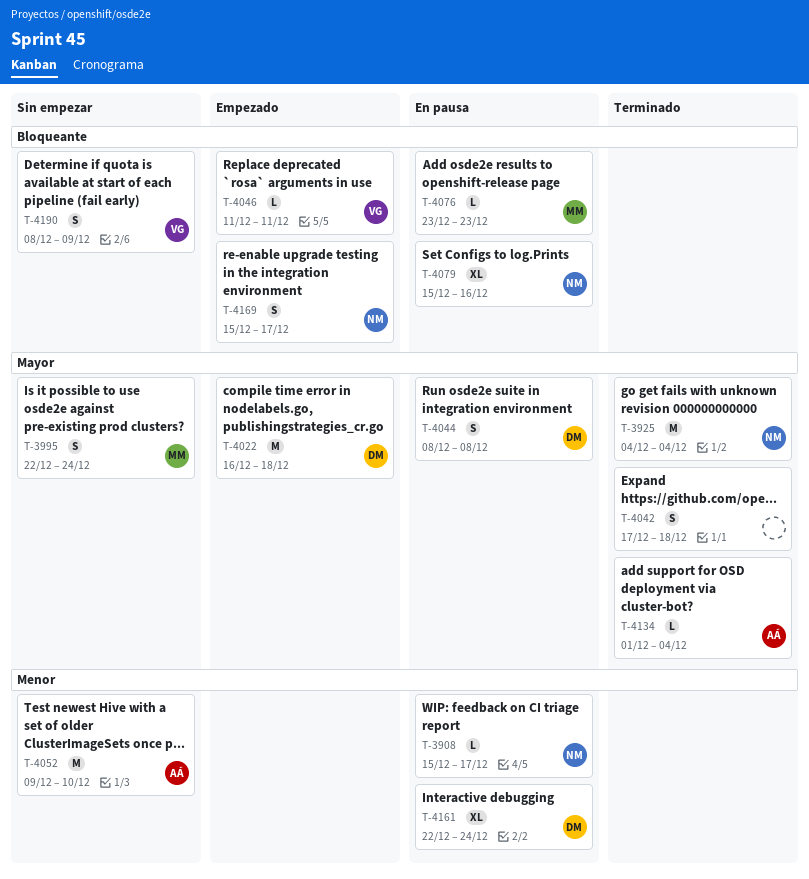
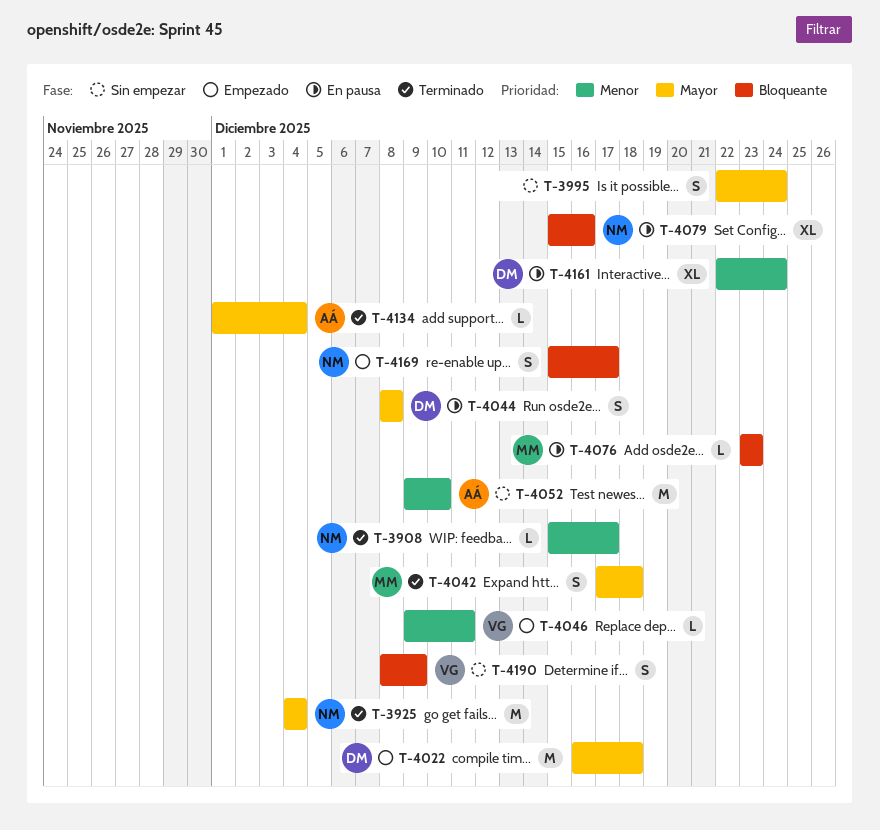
T-3908, status: En pausa -> Terminado
T-3995, owner: MM -> none
T-4042, owner: none -> MM
T-4046, priority: Bloqueante -> Menor
T-4046, start: Dec 11 -> Dec 9

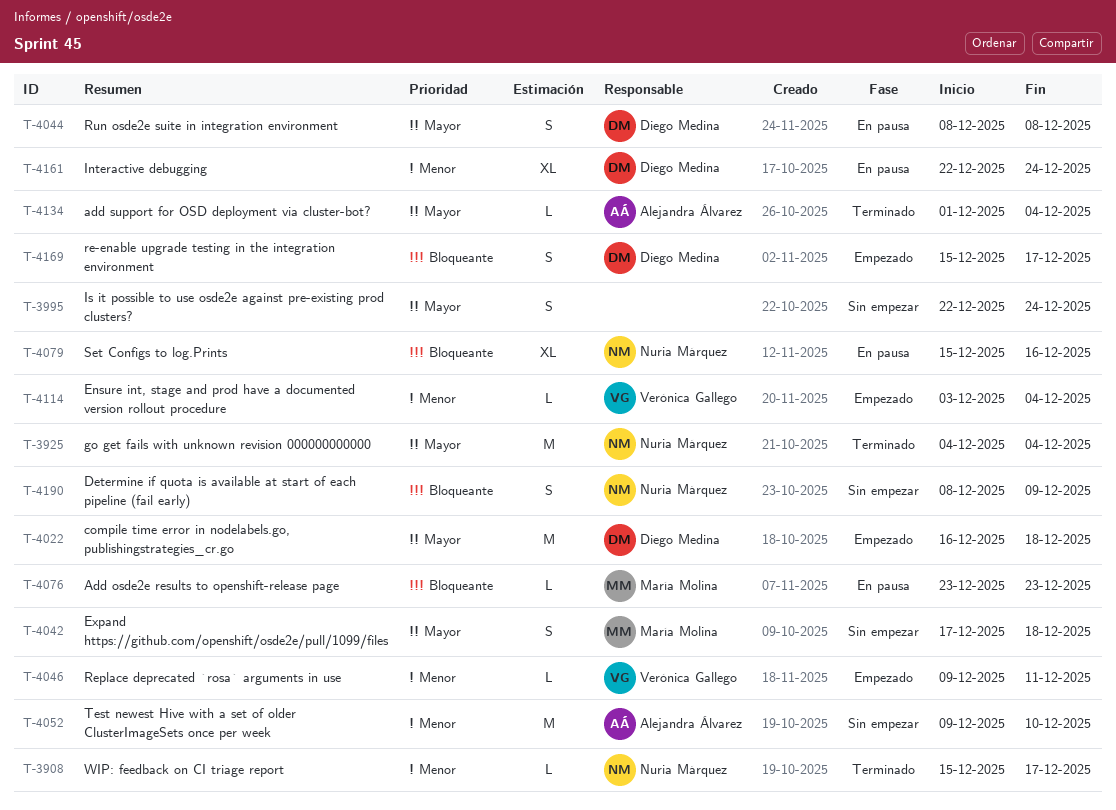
T-4042, status: Terminado -> Sin empezar
T-4114: none -> present
T-4169, owner: Nuria Márquez -> Diego Medina
T-4190, owner: Verónica Gallego -> Nuria Márquez

